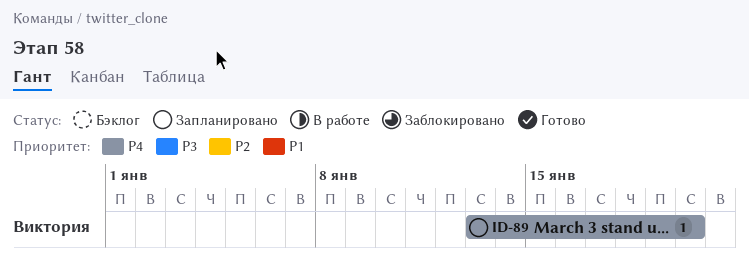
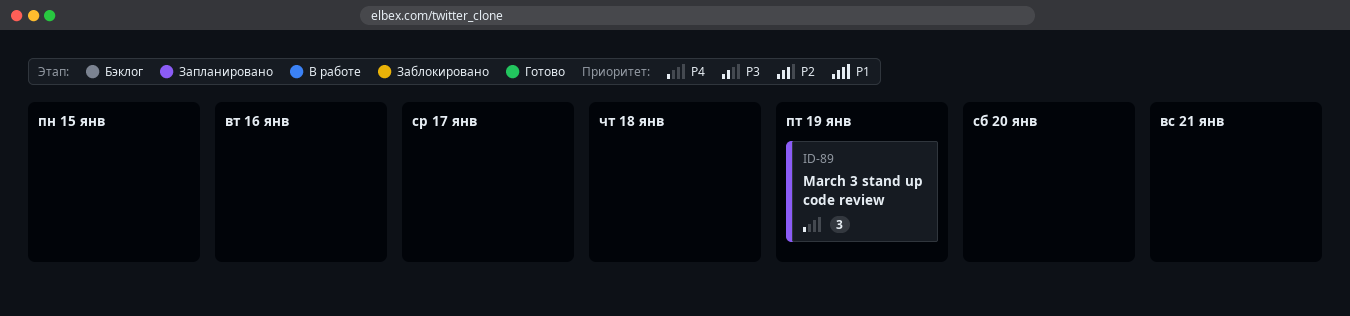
ID-89, estimate: 1 -> 3
ID-89, due: Jan 20 -> Jan 19

